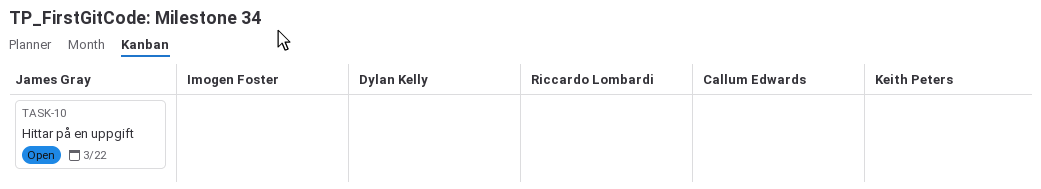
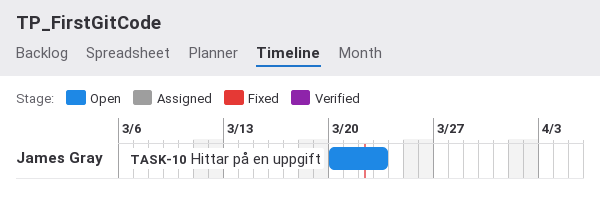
TASK-10, due: Mar 22 -> Mar 23

